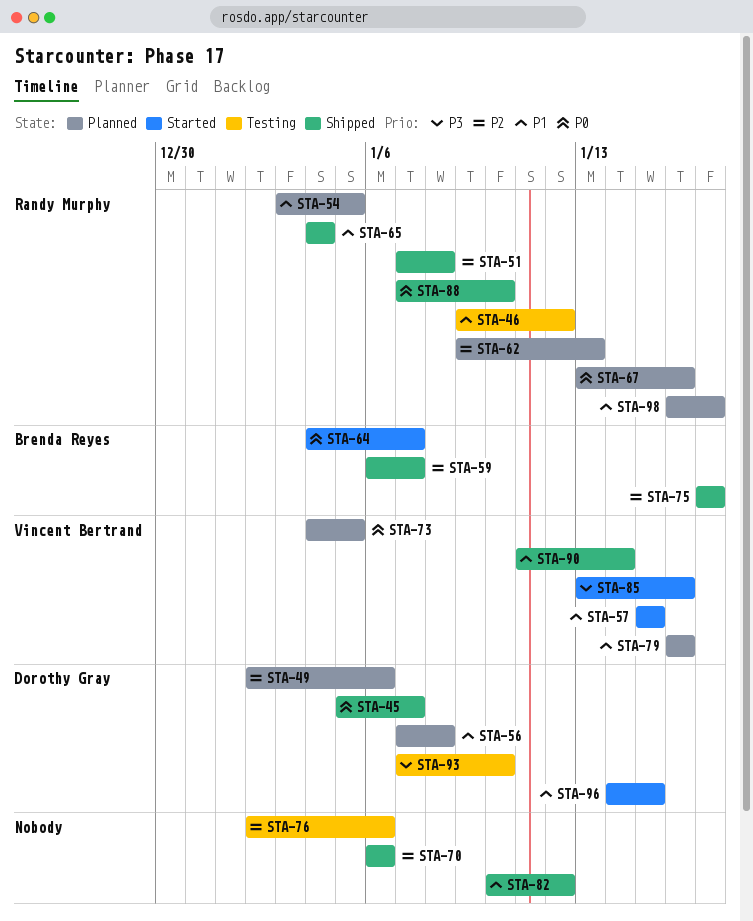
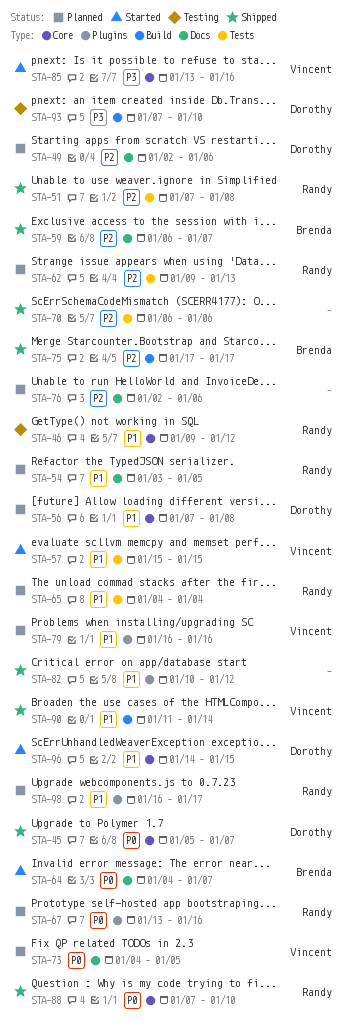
STA-65, status: Shipped -> Planned
STA-76, status: Testing -> Planned

